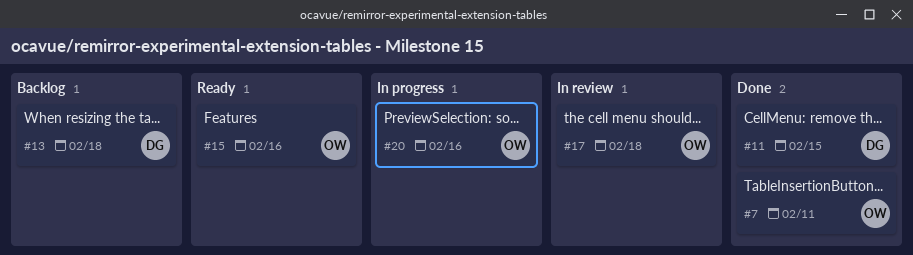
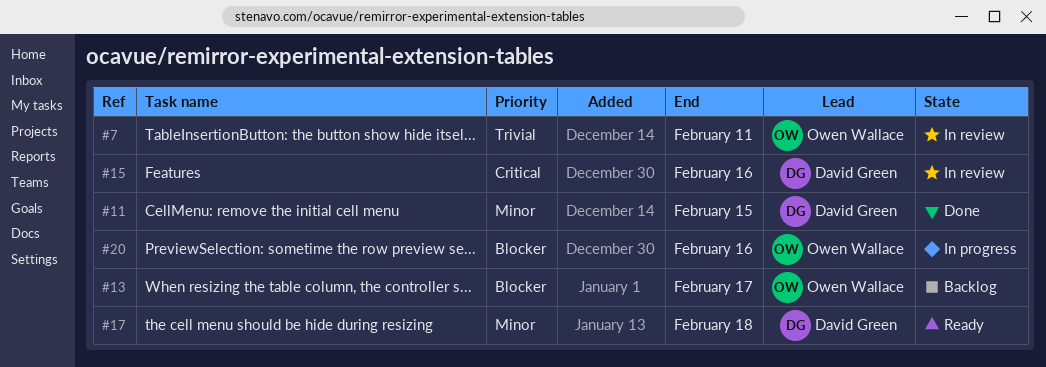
#7, status: Done -> In review
#13, owner: David Green -> Owen Wallace
#13, due: Feb 18 -> Feb 17
#15, status: Ready -> In review
#15, owner: Owen Wallace -> David Green
#17, status: In review -> Ready
#17, owner: Owen Wallace -> David Green

